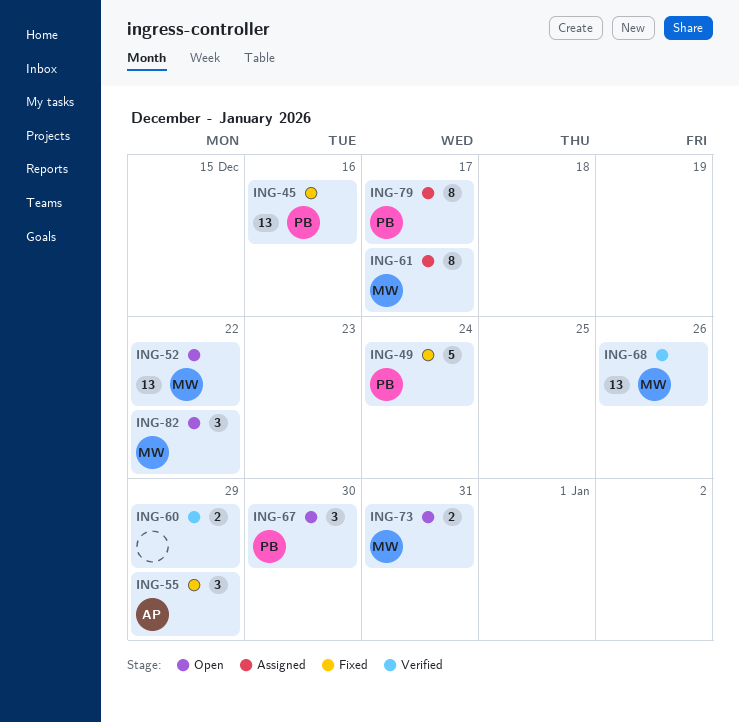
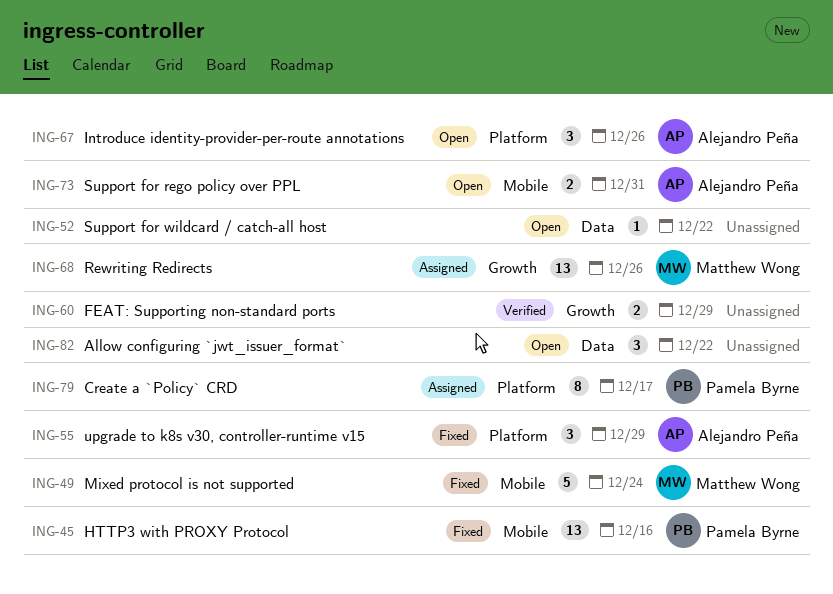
ING-49, owner: Pamela Byrne -> Matthew Wong
ING-52, owner: Matthew Wong -> none
ING-52, estimate: 13 -> 1
ING-61: present -> none
ING-67, owner: Pamela Byrne -> Alejandro Peña
ING-67, due: Dec 30 -> Dec 26
ING-68, status: Verified -> Assigned
ING-73, owner: Matthew Wong -> Alejandro Peña
ING-82, owner: Matthew Wong -> none

